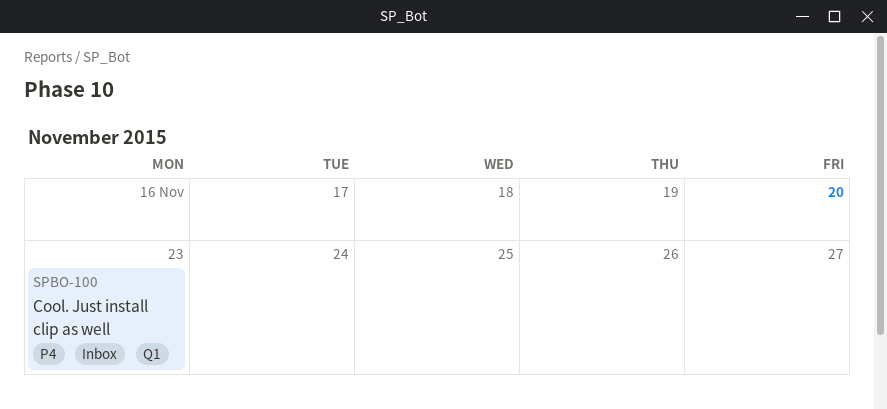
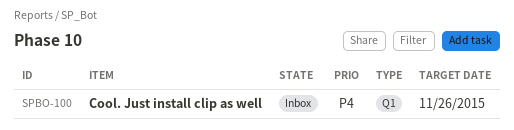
SPBO-100, due: Nov 23 -> Nov 26

